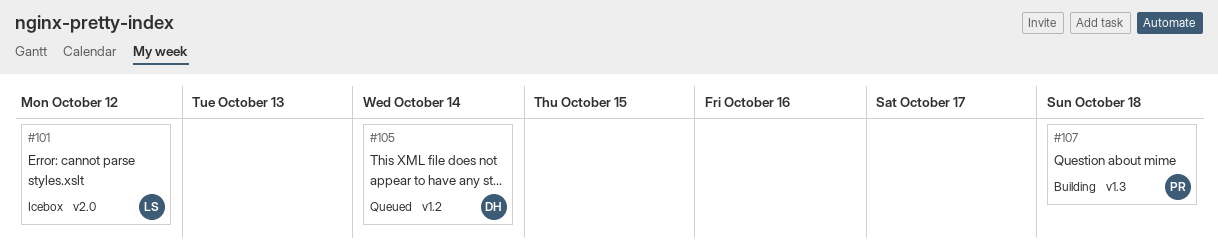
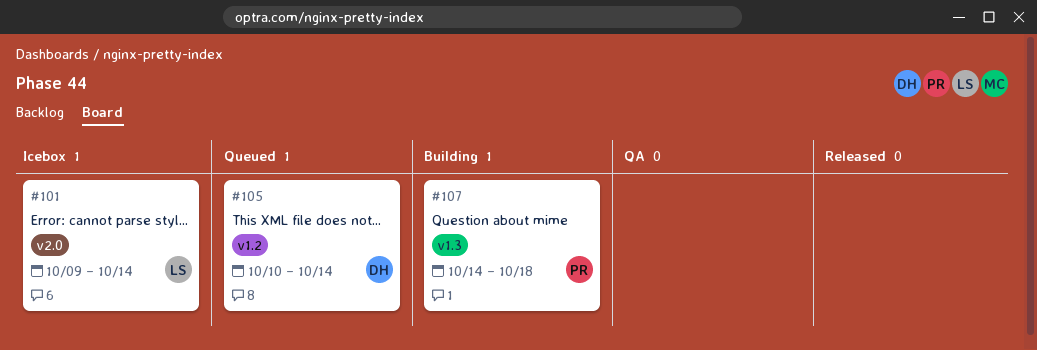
#101, due: Oct 12 -> Oct 14

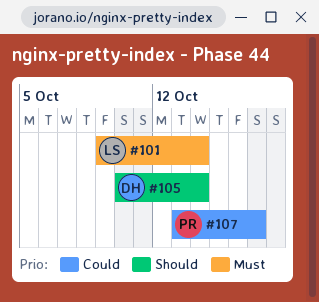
#107, start: Oct 14 -> Oct 13
#107, due: Oct 18 -> Oct 17

